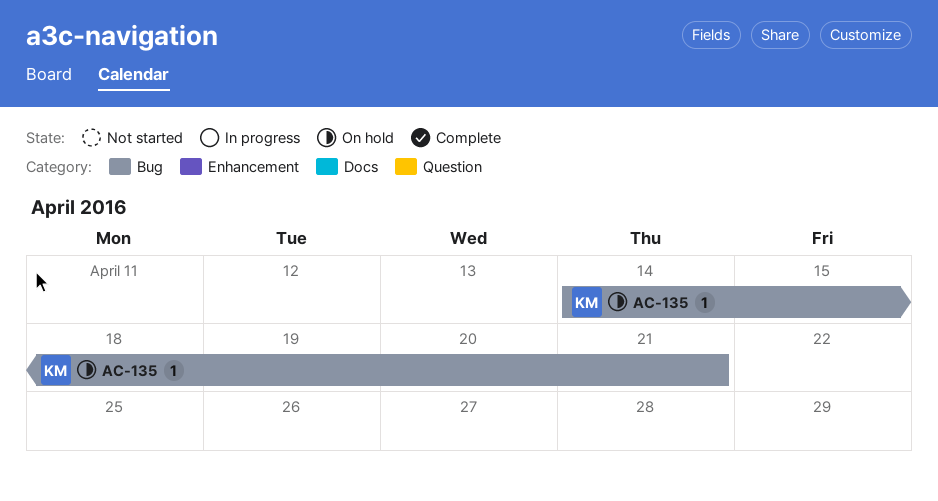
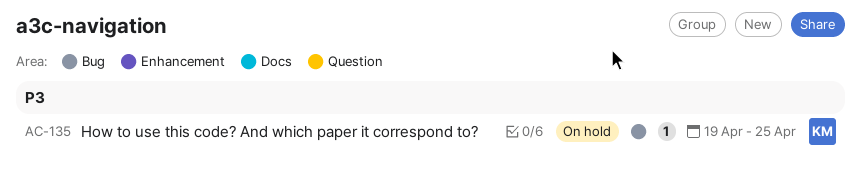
AC-135, start: Apr 14 -> Apr 19
AC-135, due: Apr 21 -> Apr 25

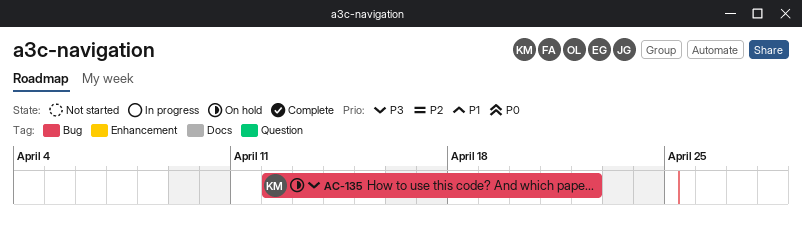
AC-135, start: Apr 19 -> Apr 12
AC-135, due: Apr 25 -> Apr 22

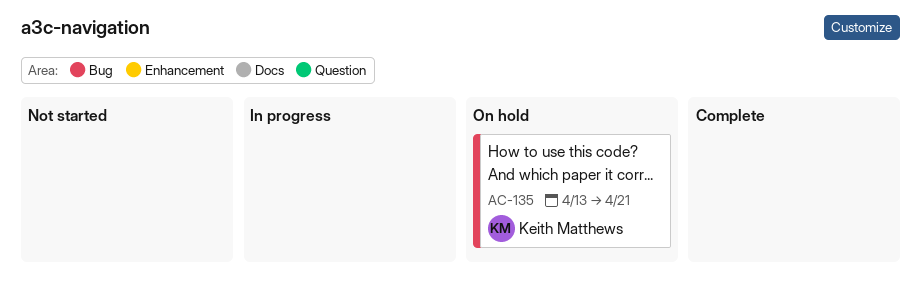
AC-135, start: Apr 12 -> Apr 13
AC-135, due: Apr 22 -> Apr 21

